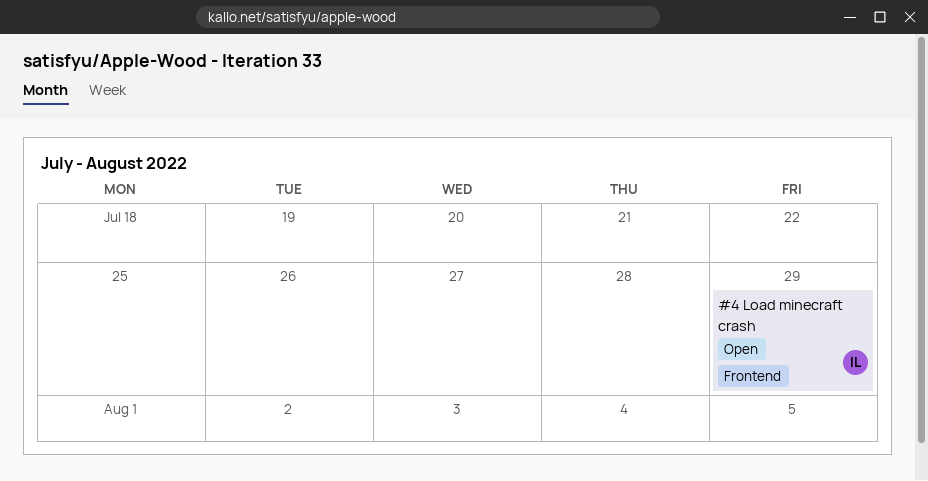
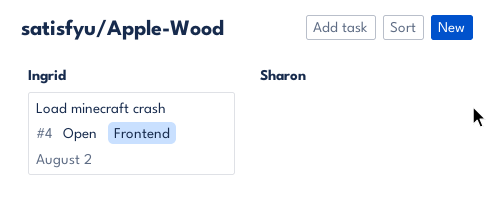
#4, due: Jul 29 -> Aug 2

